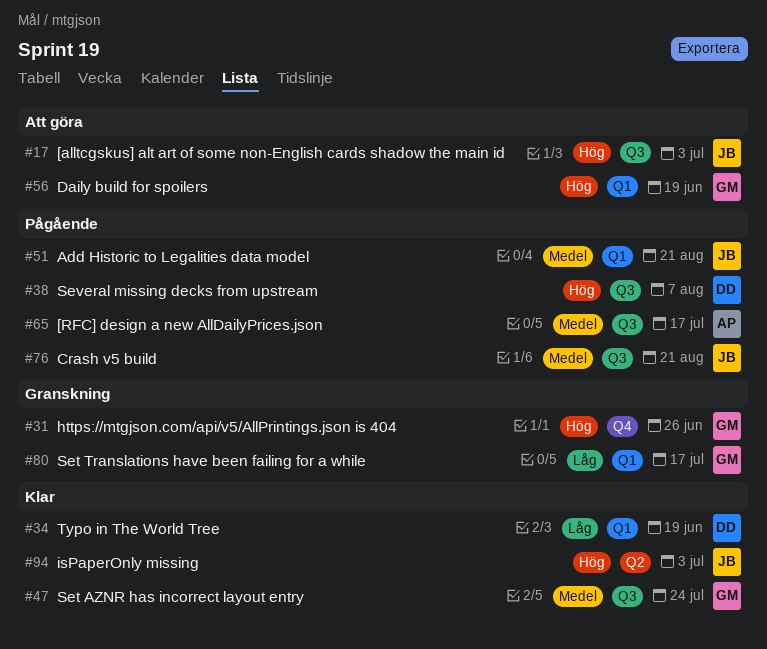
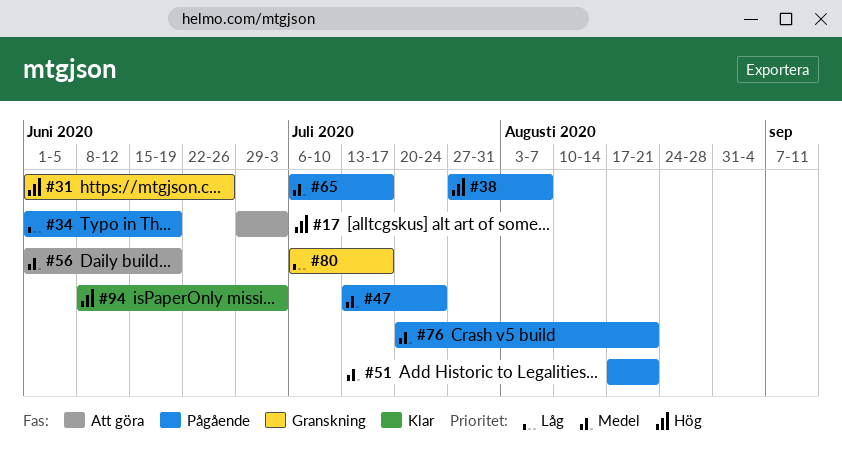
#34, status: Klar -> Pågående
#47, status: Klar -> Pågående
#56, priority: Hög -> Medel

